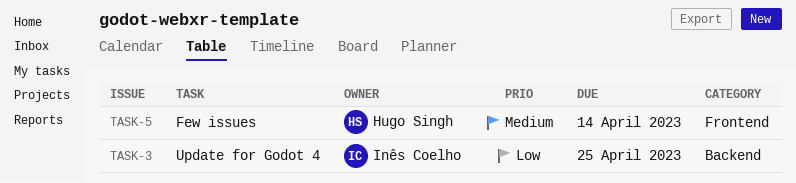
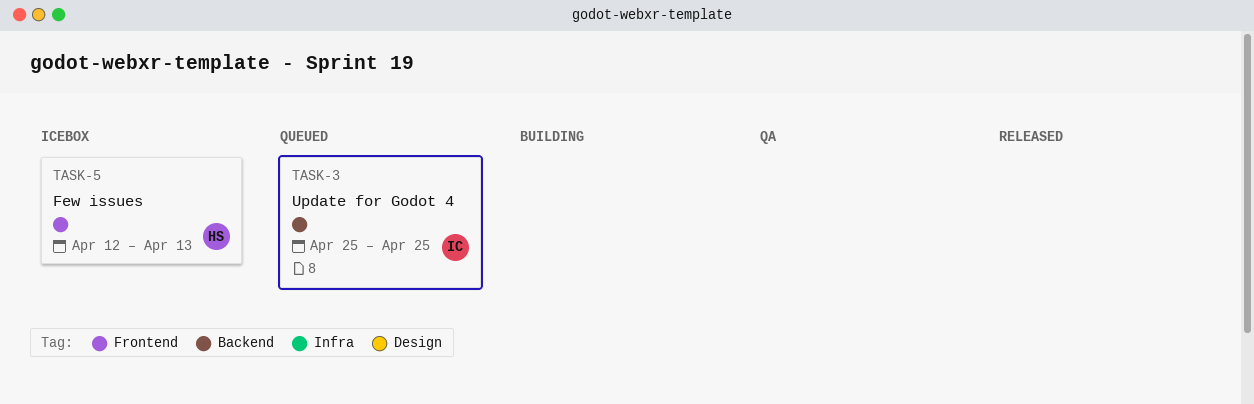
TASK-5, due: Apr 14 -> Apr 13

